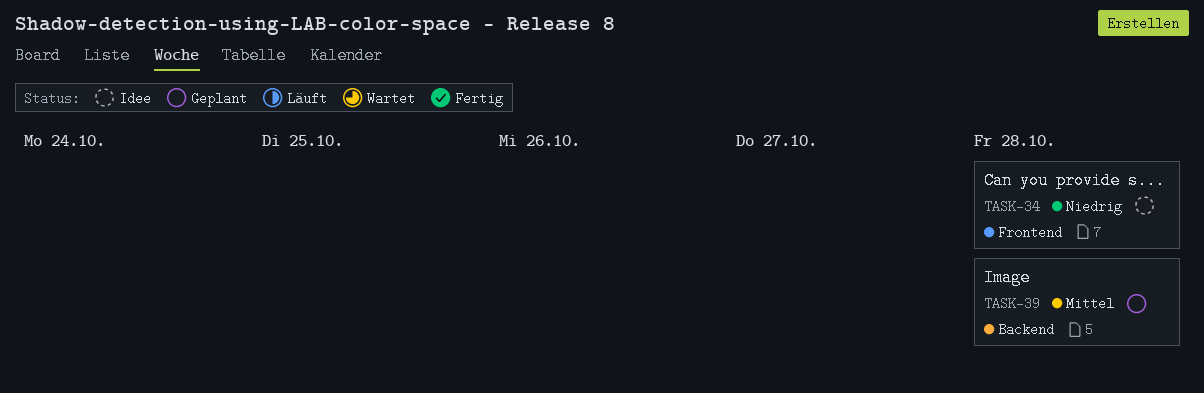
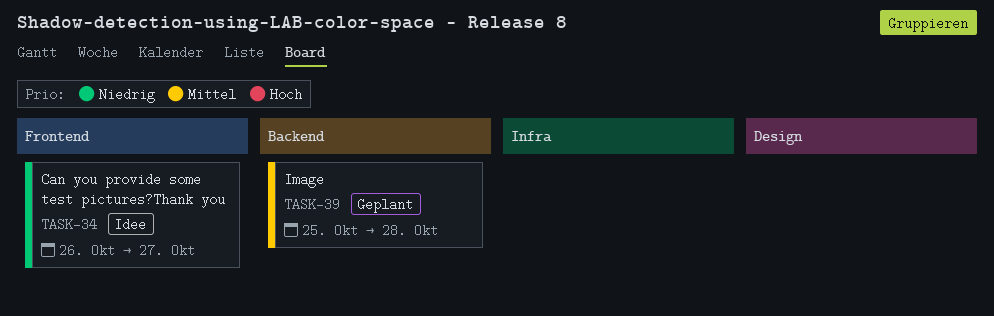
TASK-34, due: Oct 28 -> Oct 27

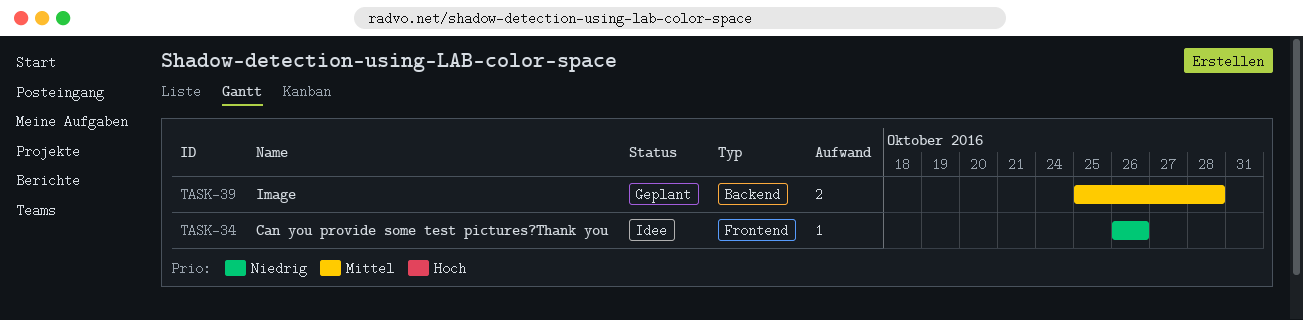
TASK-34, due: Oct 27 -> Oct 26

